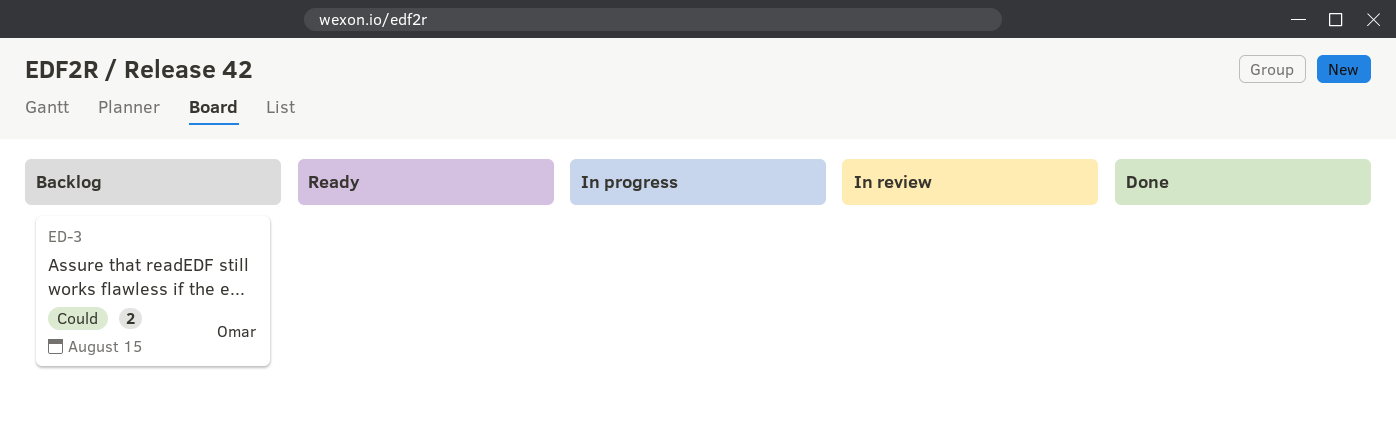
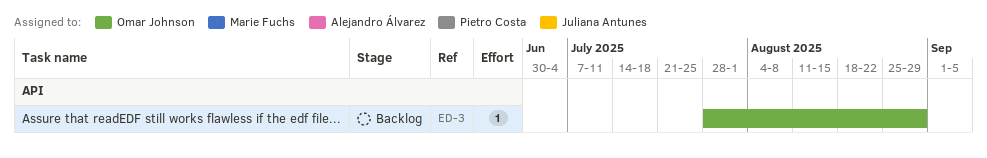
ED-3, estimate: 2 -> 1
ED-3, due: Aug 15 -> Aug 29

